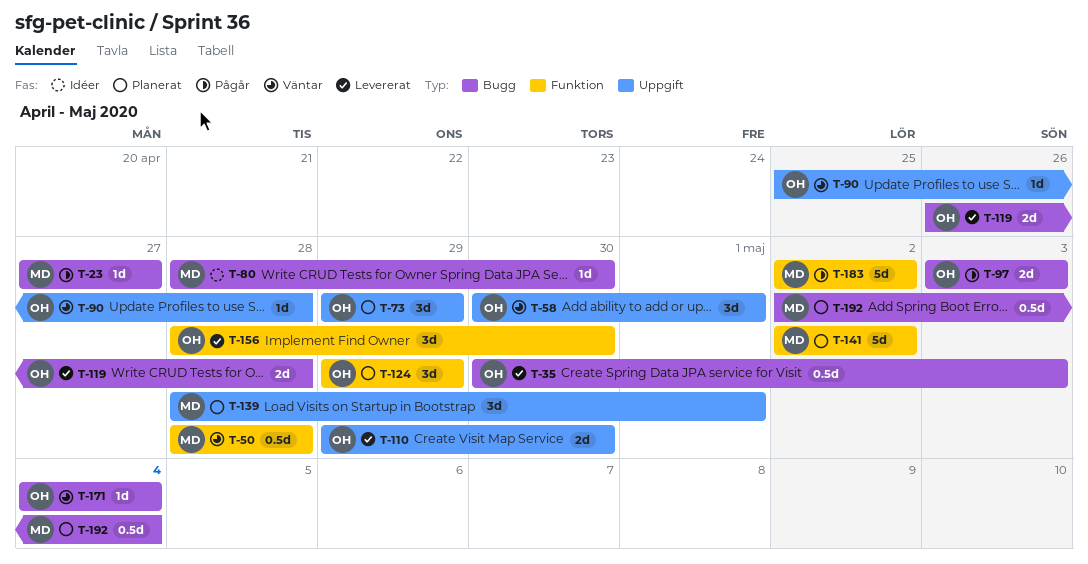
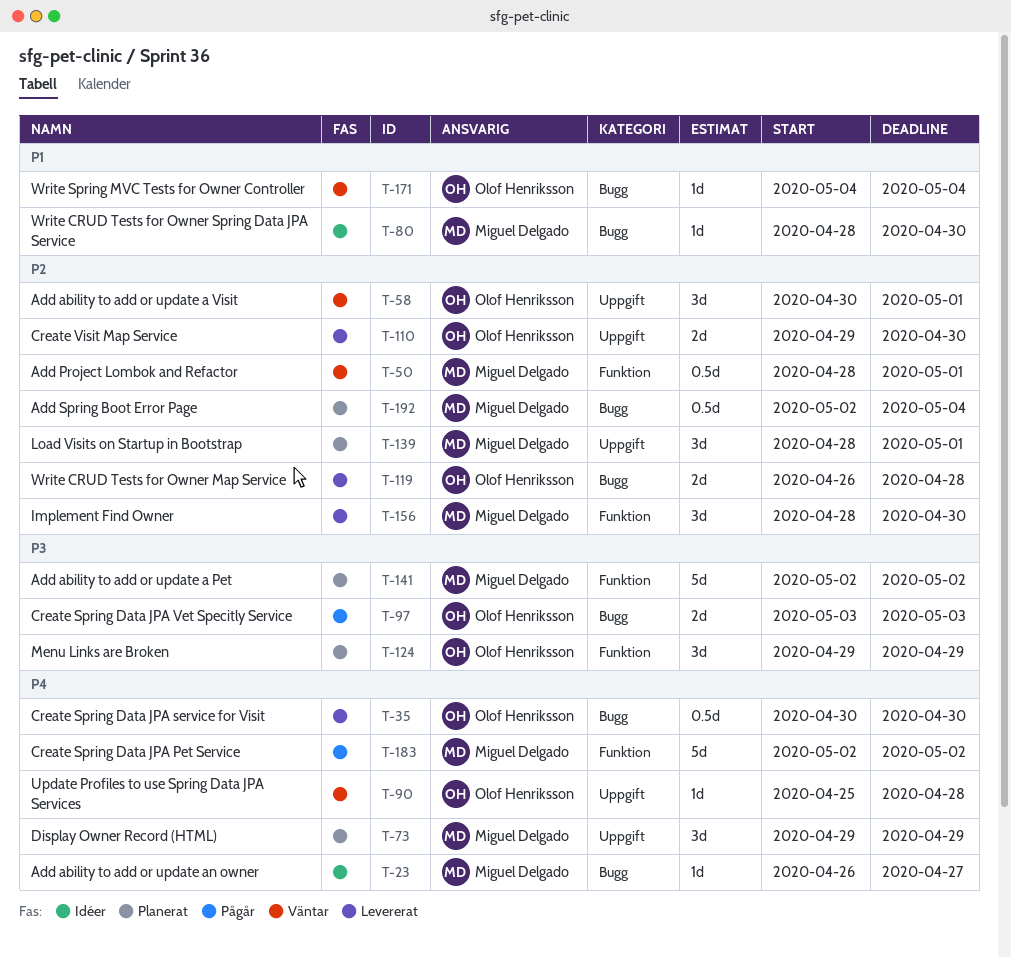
T-23, status: Pågår -> Idéer
T-23, start: Apr 27 -> Apr 26
T-35, due: May 3 -> Apr 30
T-50, due: Apr 28 -> May 1
T-73, owner: Olof Henriksson -> Miguel Delgado
T-156, owner: Olof Henriksson -> Miguel Delgado

